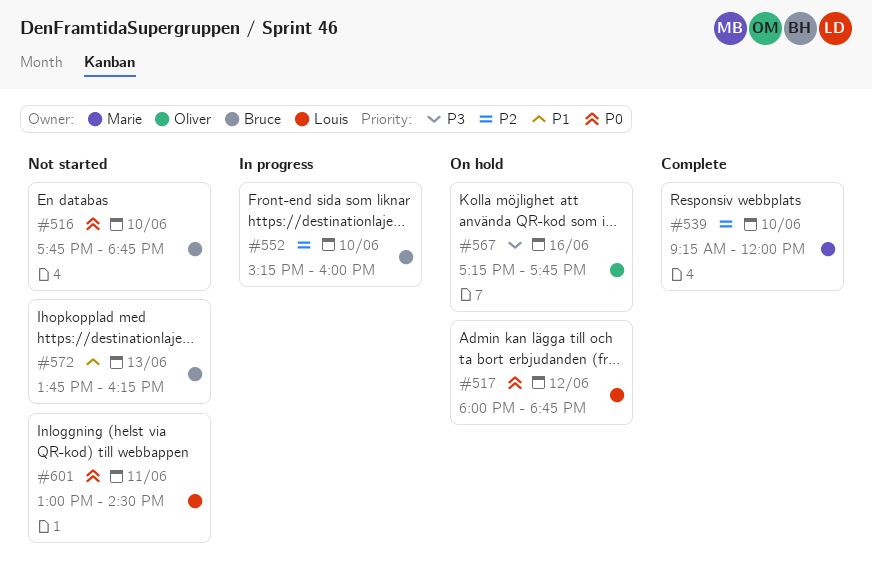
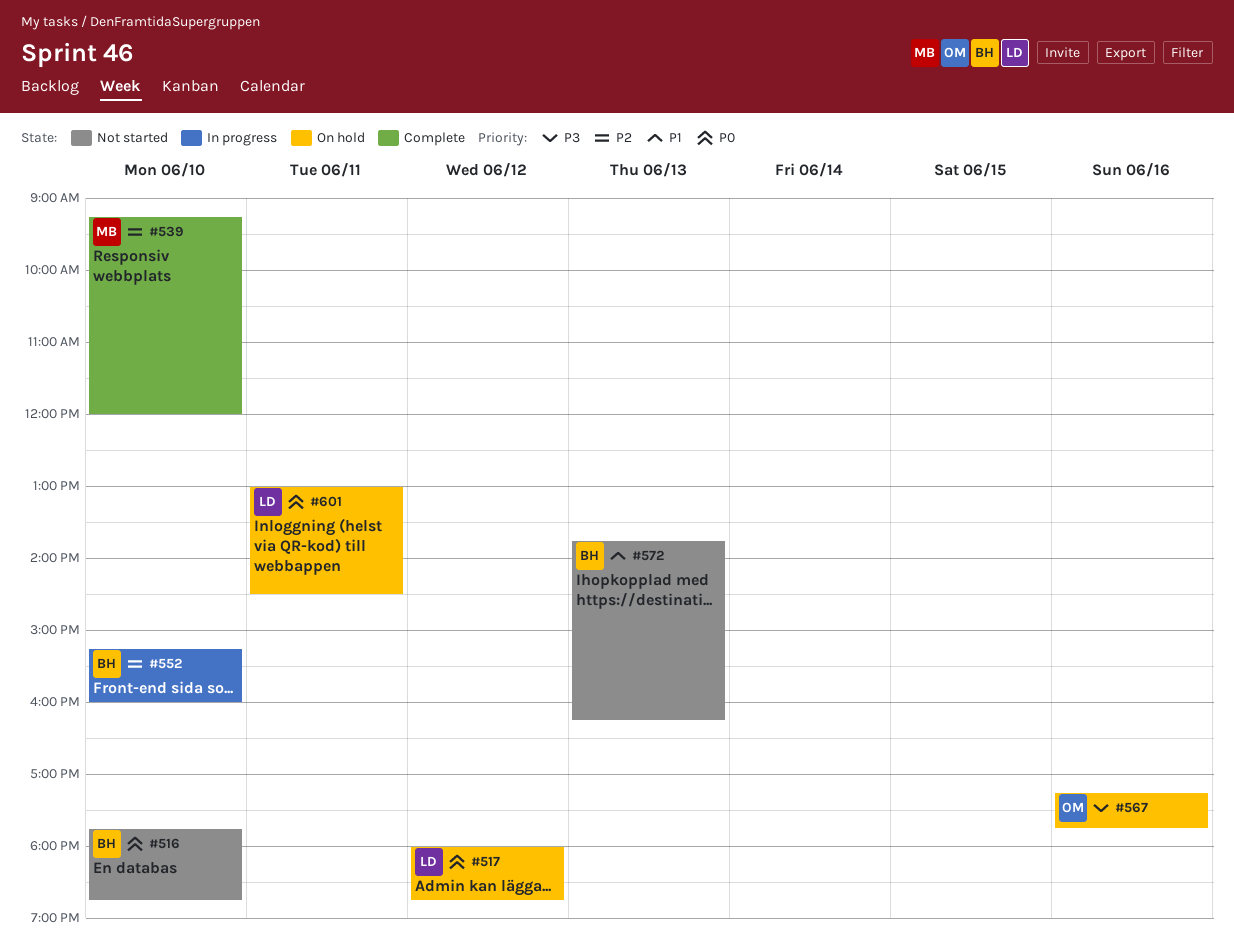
#601, status: Not started -> On hold

